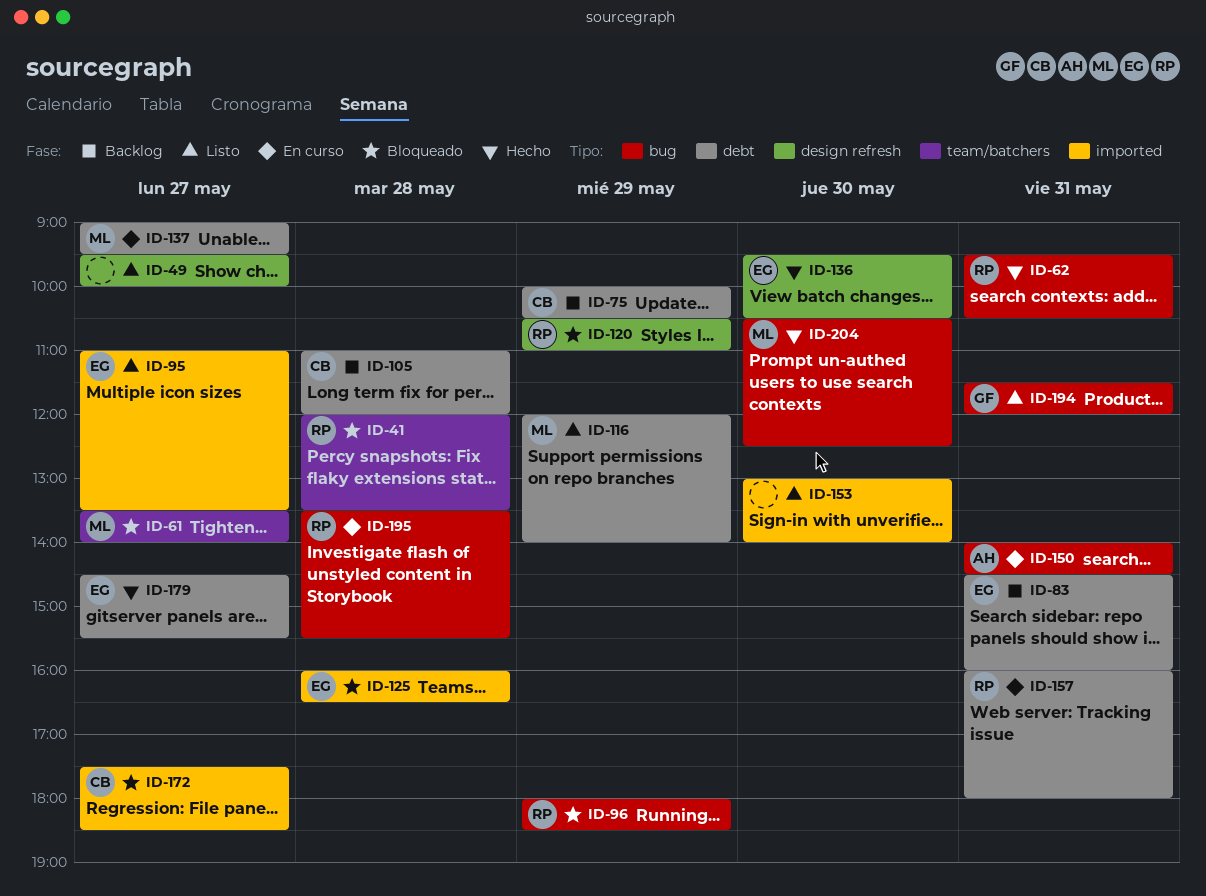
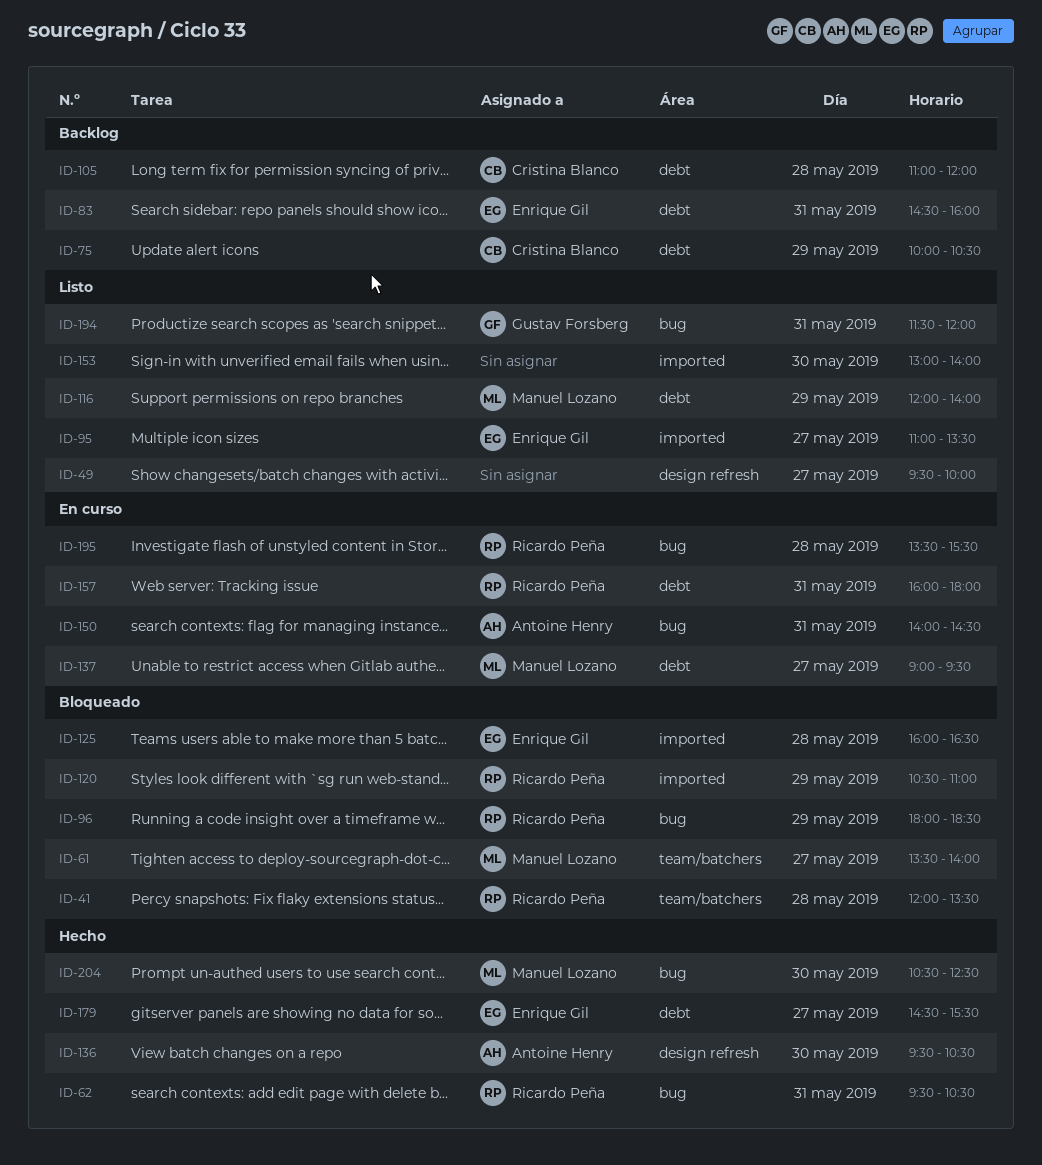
ID-120, label: design refresh -> imported
ID-136, owner: Enrique Gil -> Antoine Henry
ID-172: present -> none

